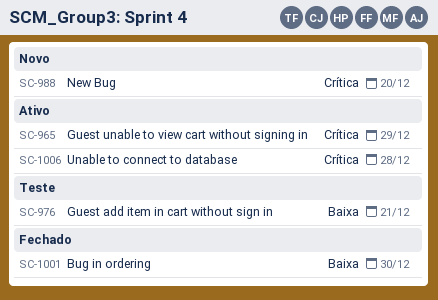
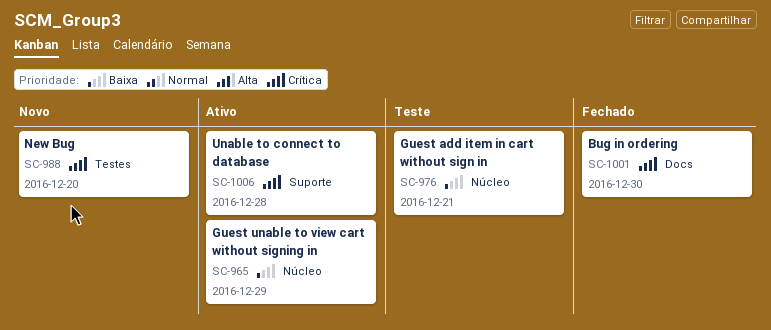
SC-965, priority: Crítica -> Baixa
SC-1001, priority: Baixa -> Crítica

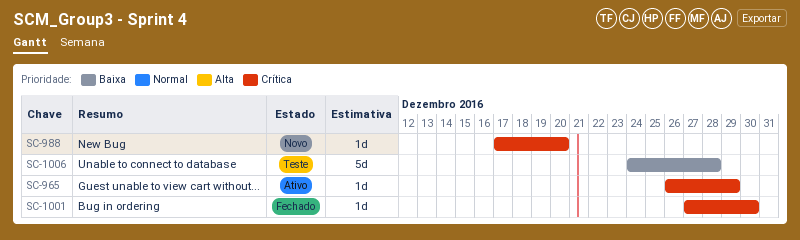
SC-965, priority: Baixa -> Crítica
SC-976: present -> none
SC-1006, status: Ativo -> Teste
SC-1006, priority: Crítica -> Baixa

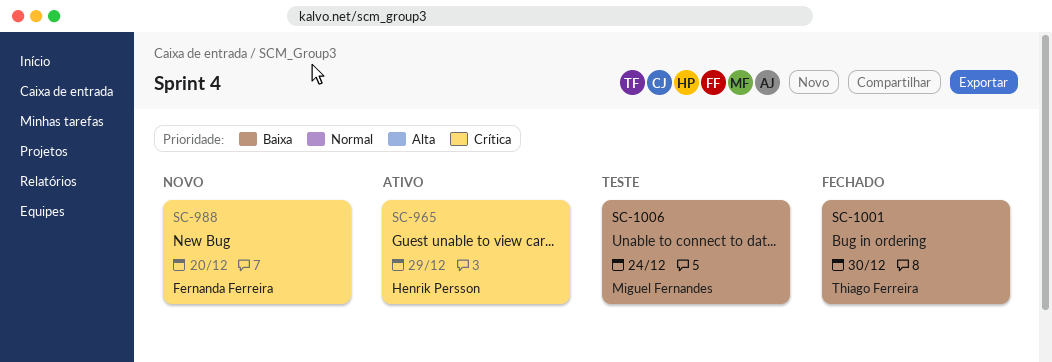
SC-1001, priority: Crítica -> Baixa
SC-1006, due: Dec 28 -> Dec 24

